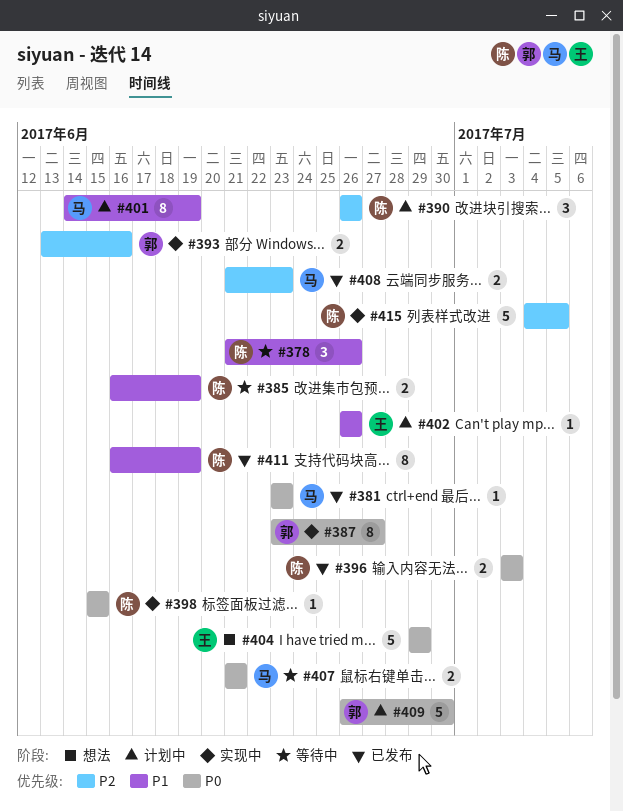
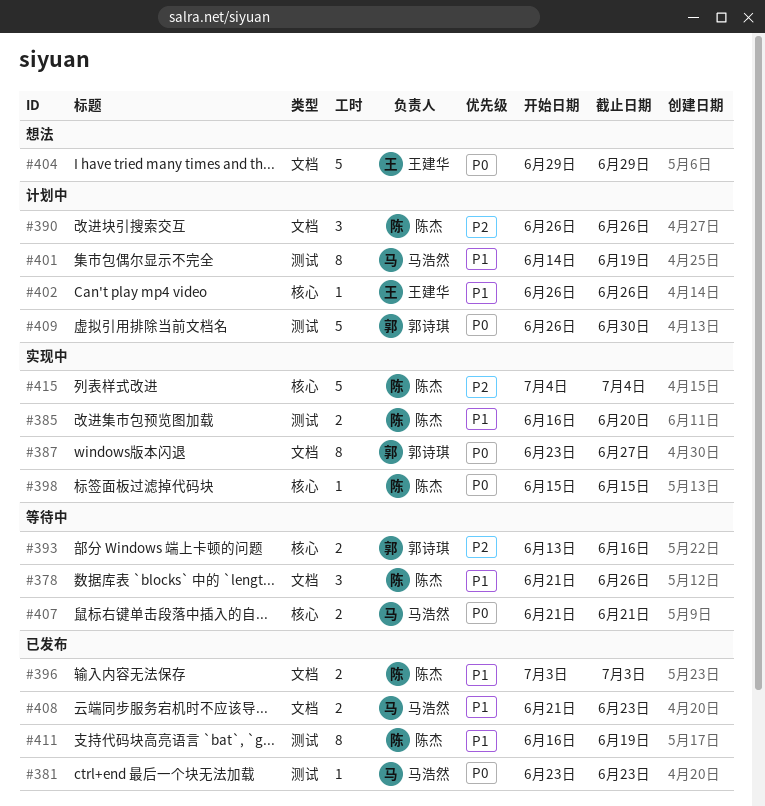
#385, status: 等待中 -> 实现中
#385, due: Jun 19 -> Jun 20
#393, status: 实现中 -> 等待中
#396, priority: P0 -> P1
#408, priority: P2 -> P1
#415, due: Jul 5 -> Jul 4

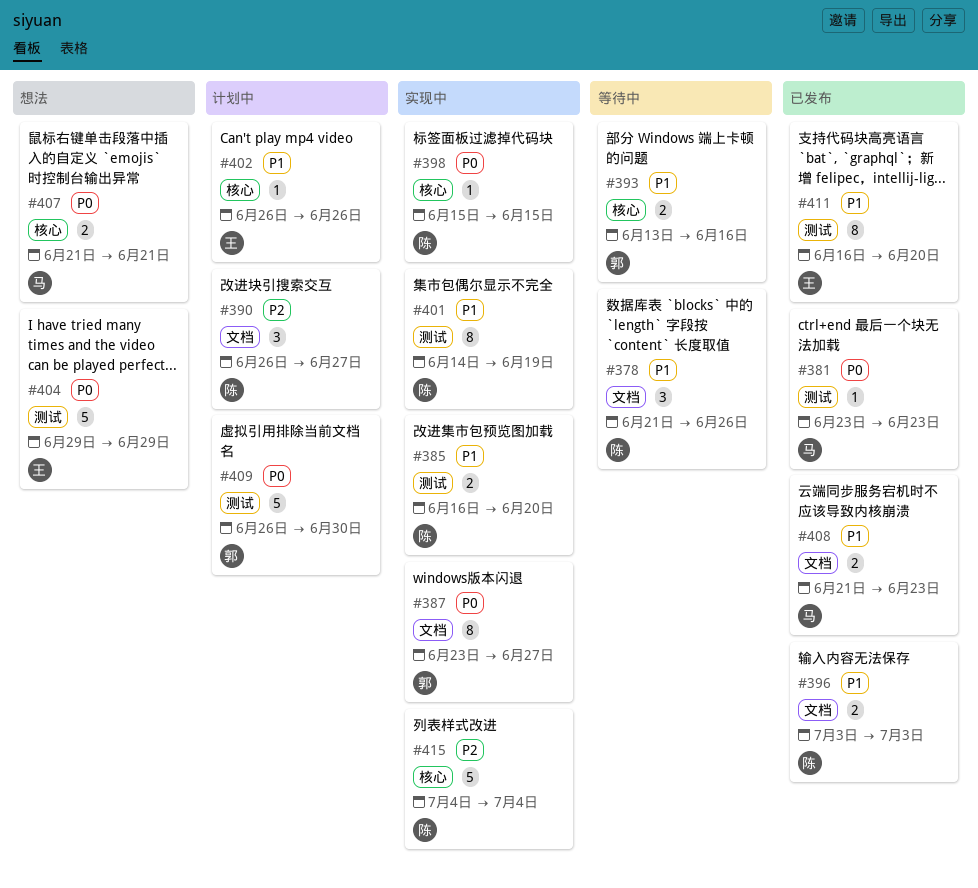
#390, due: Jun 26 -> Jun 27
#393, priority: P2 -> P1
#401, status: 计划中 -> 实现中
#401, owner: 马浩然 -> 陈杰
#404, label: 文档 -> 测试
#407, status: 等待中 -> 想法
#411, owner: 陈杰 -> 王建华
#411, due: Jun 19 -> Jun 20

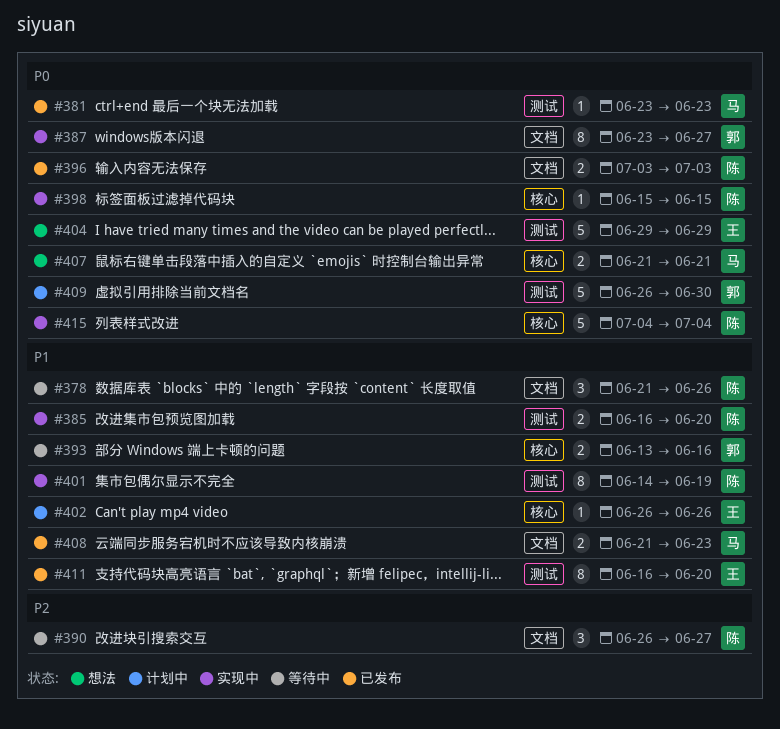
#390, status: 计划中 -> 等待中
#396, priority: P1 -> P0
#415, priority: P2 -> P0

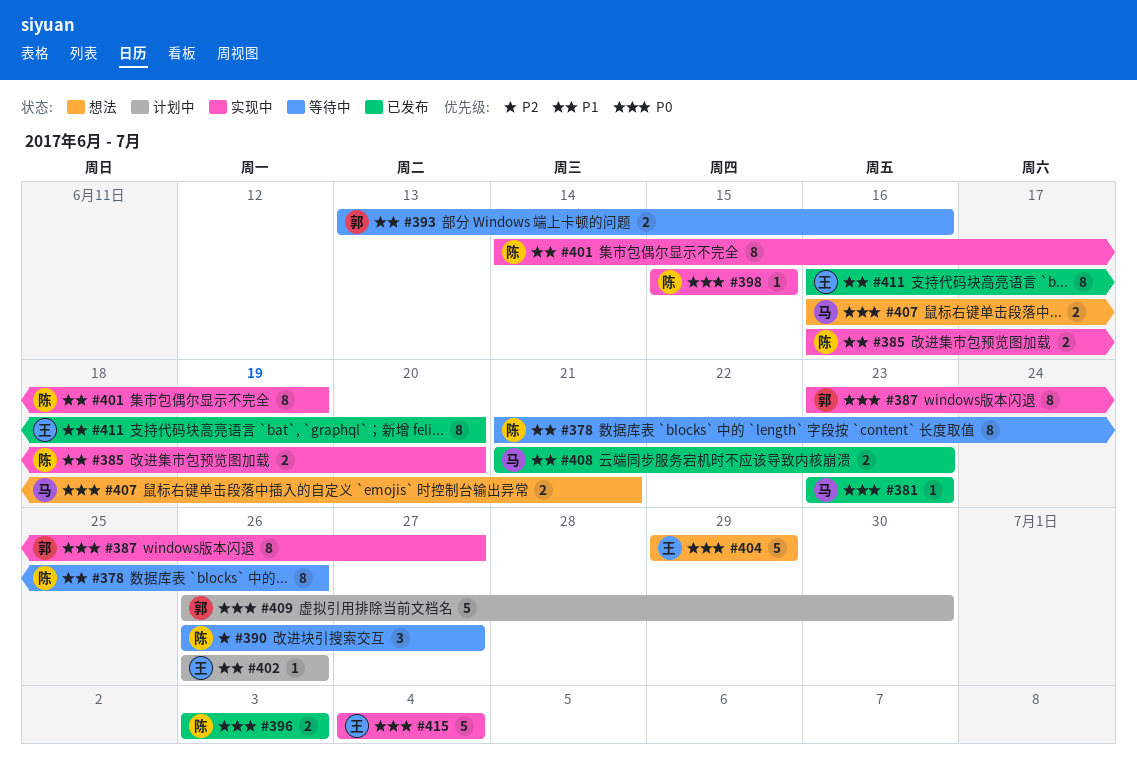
#378, estimate: 3 -> 8
#407, start: Jun 21 -> Jun 16
#415, owner: 陈 -> 王

